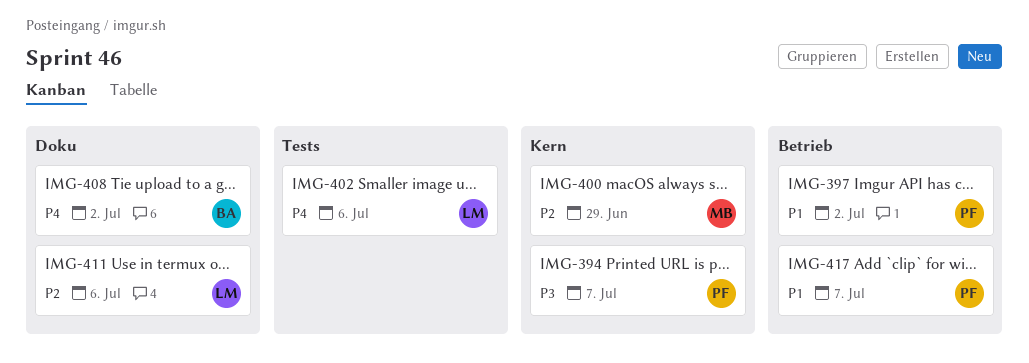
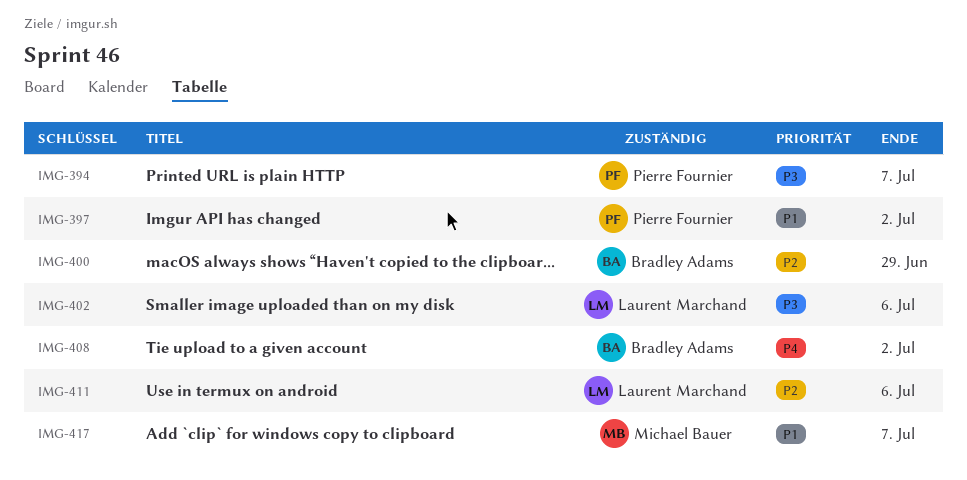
IMG-400, owner: Michael Bauer -> Bradley Adams
IMG-402, priority: P4 -> P3
IMG-417, owner: Pierre Fournier -> Michael Bauer

